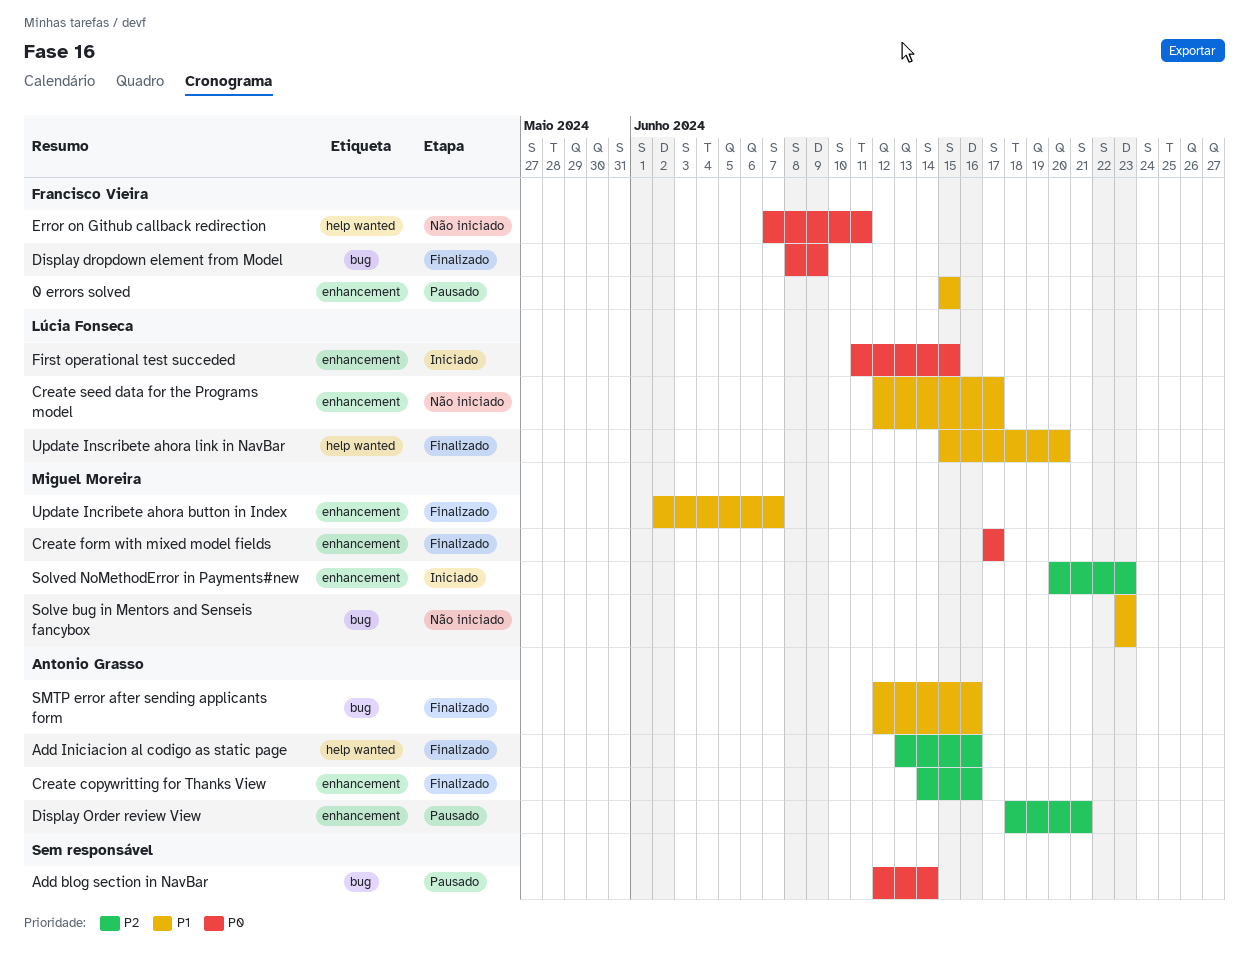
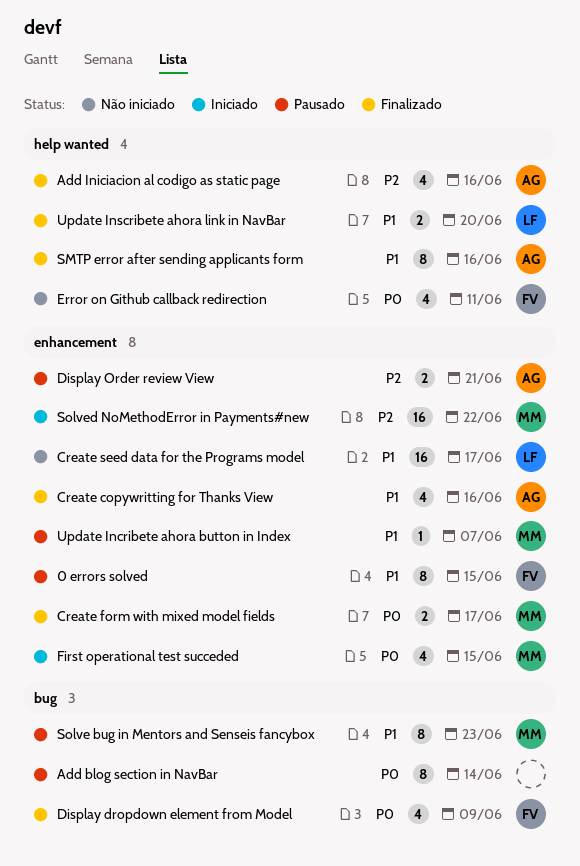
Create copywritting for Thanks View, priority: P2 -> P1
First operational test succeded, owner: Lúcia Fonseca -> Miguel Moreira
SMTP error after sending applicants form, label: bug -> help wanted
Solve bug in Mentors and Senseis fancybox, status: Não iniciado -> Pausado
Solved NoMethodError in Payments#new, due: Jun 23 -> Jun 22
Update Incribete ahora button in Index, status: Finalizado -> Pausado

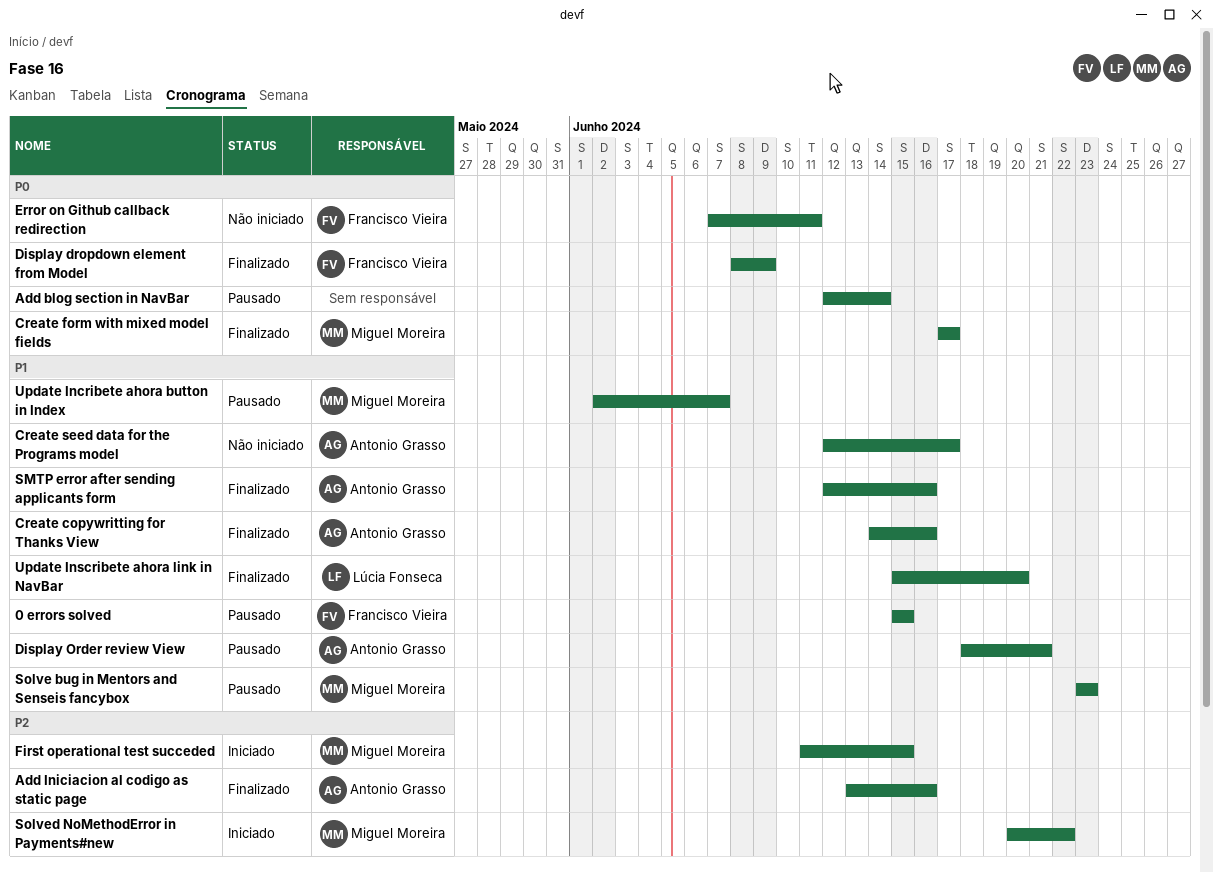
Create seed data for the Programs model, owner: Lúcia Fonseca -> Antonio Grasso
Display Order review View, priority: P2 -> P1
First operational test succeded, priority: P0 -> P2

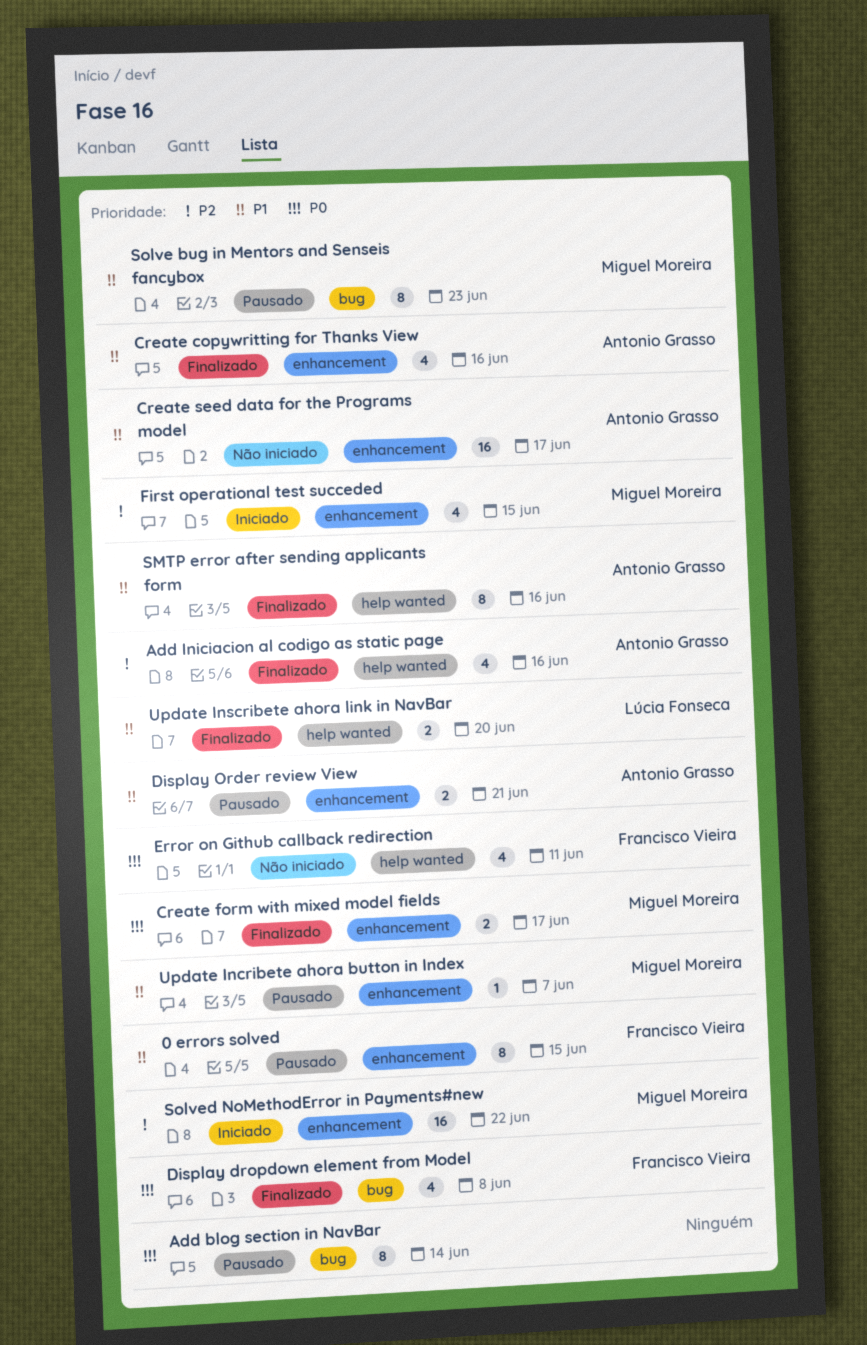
Display dropdown element from Model, due: Jun 9 -> Jun 8

